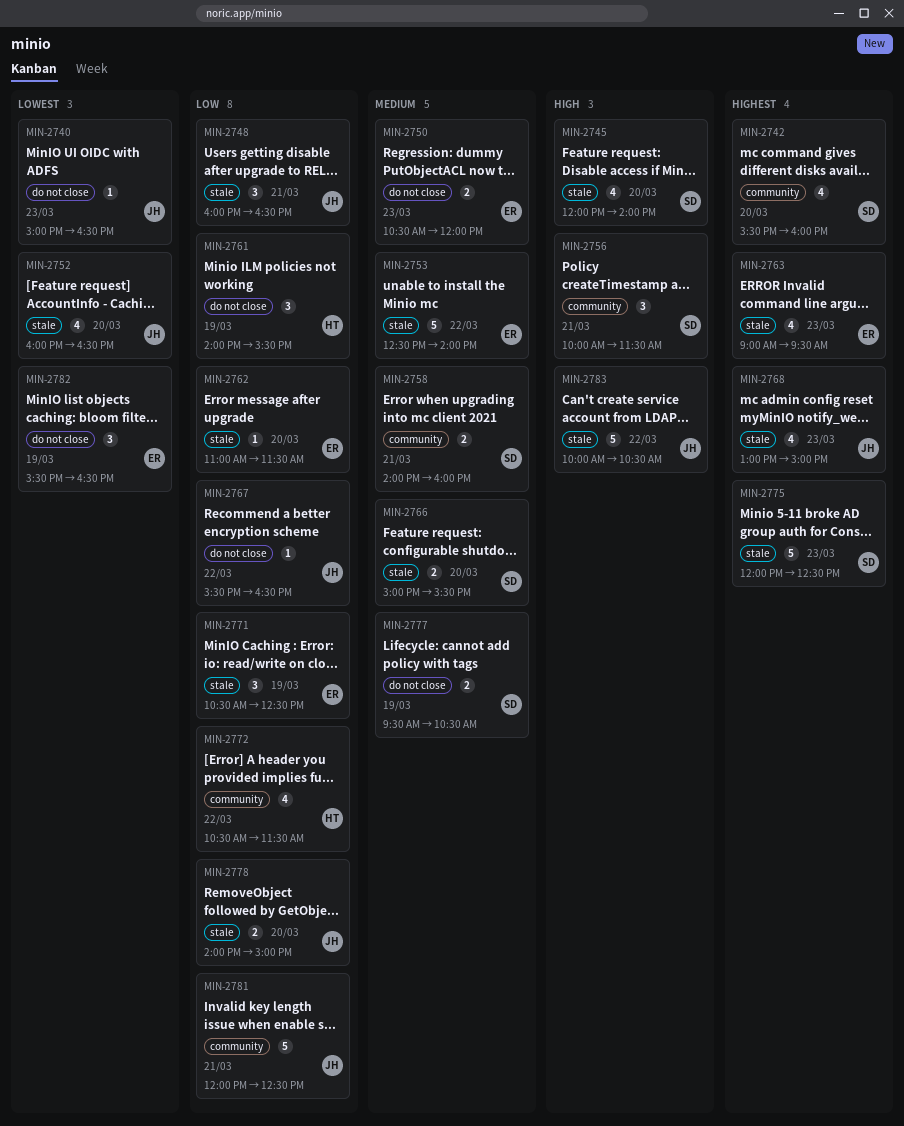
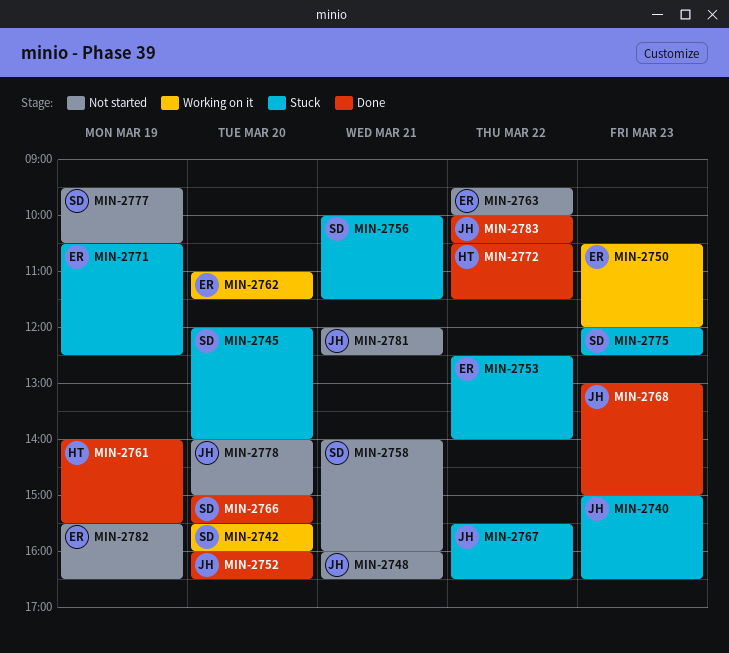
MIN-2763, day: Mar 23 -> Mar 22
MIN-2763, begins: 09:00 -> 09:30
MIN-2763, ends: 09:30 -> 10:00

